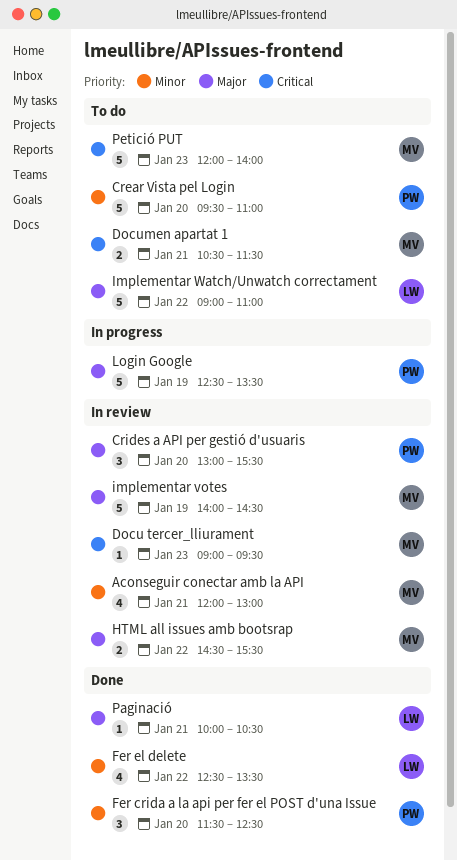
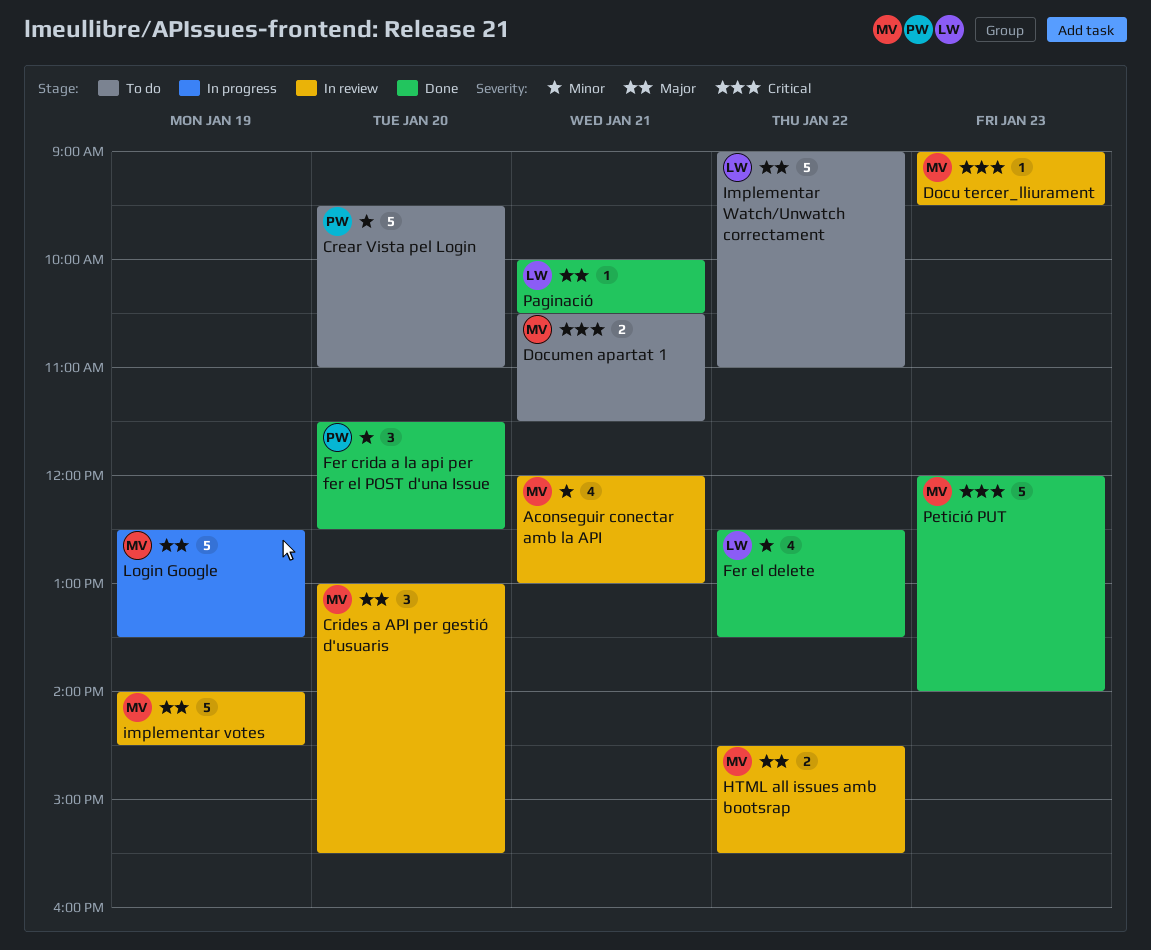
Crides a API per gestió d'usuaris, owner: PW -> MV
Login Google, owner: PW -> MV
Petició PUT, status: To do -> Done

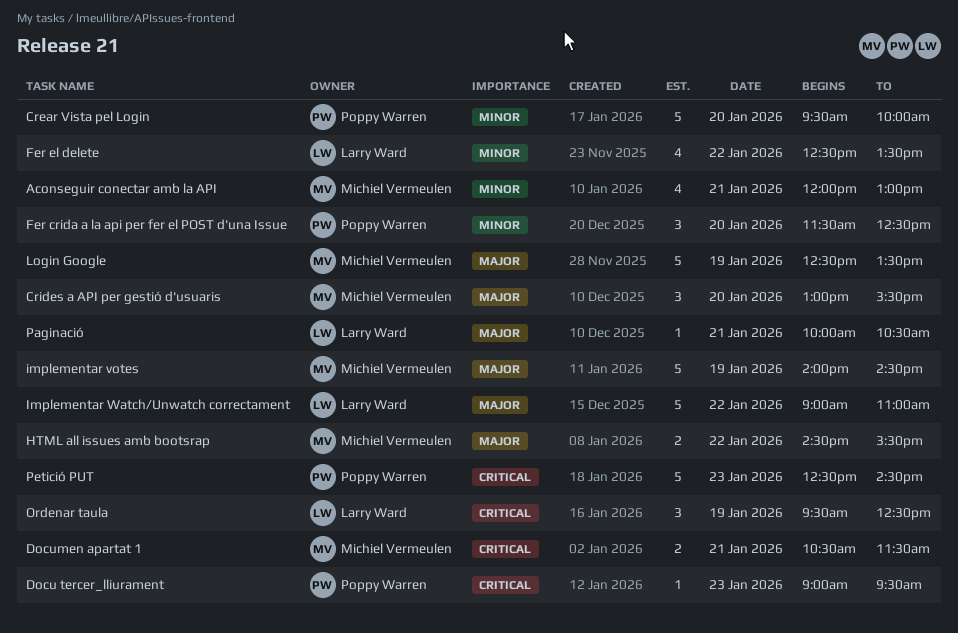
Crear Vista pel Login, ends: 11:00 -> 10:00
Docu tercer_lliurament, owner: Michiel Vermeulen -> Poppy Warren
Ordenar taula: none -> present
Petició PUT, owner: Michiel Vermeulen -> Poppy Warren
Petició PUT, begins: 12:00 -> 12:30
Petició PUT, ends: 14:00 -> 14:30

